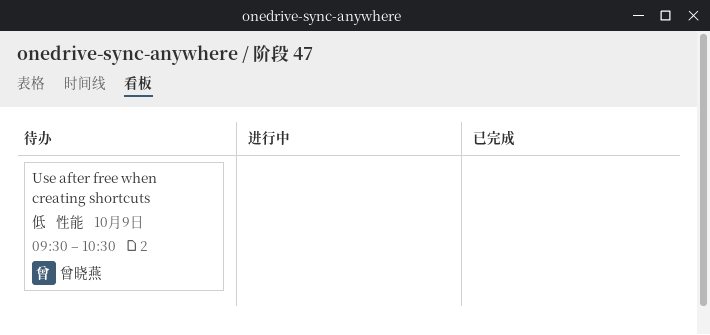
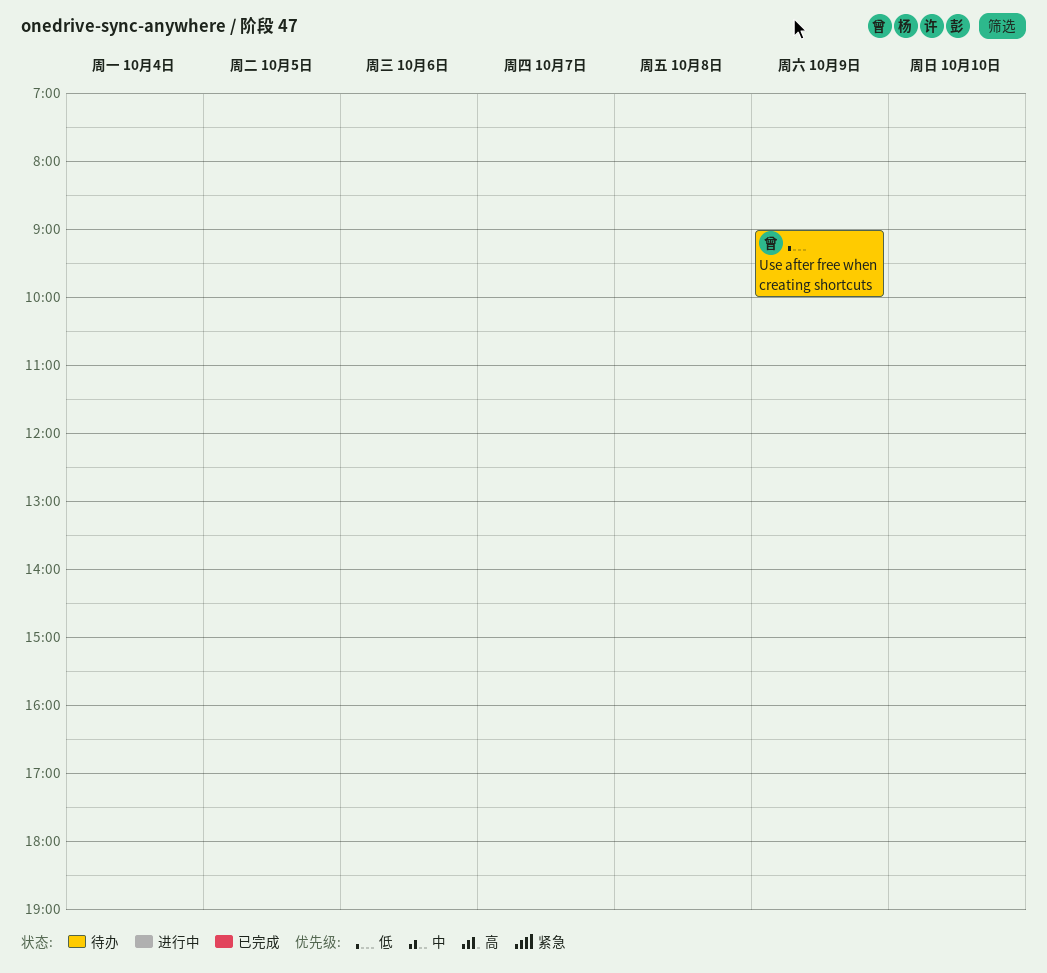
Use after free when creating shortcuts, begins: 09:30 -> 09:00
Use after free when creating shortcuts, ends: 10:30 -> 10:00

